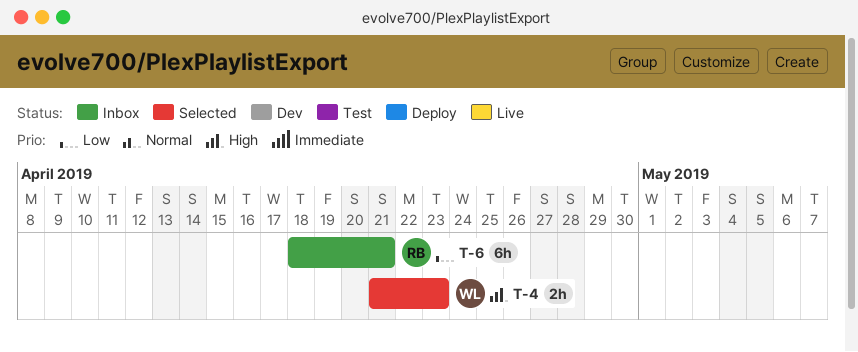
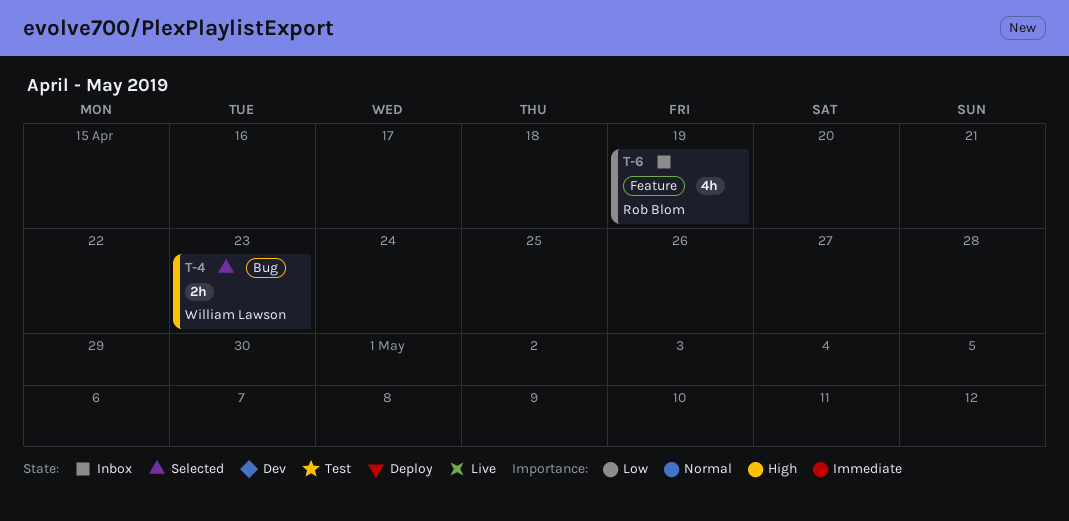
T-6, estimate: 6h -> 4h
T-6, due: Apr 21 -> Apr 19

